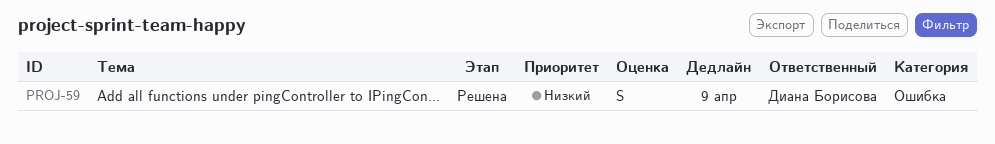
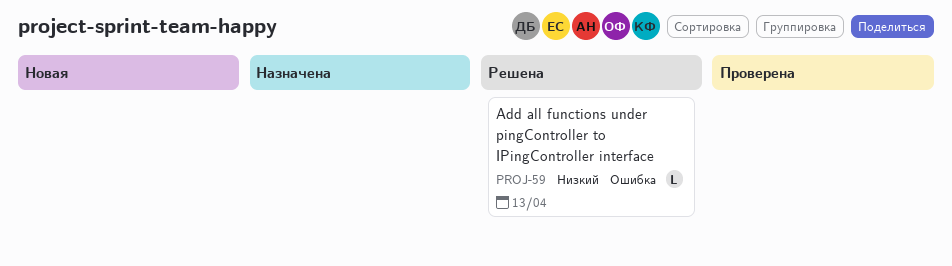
PROJ-59, estimate: S -> L
PROJ-59, due: Apr 9 -> Apr 13

